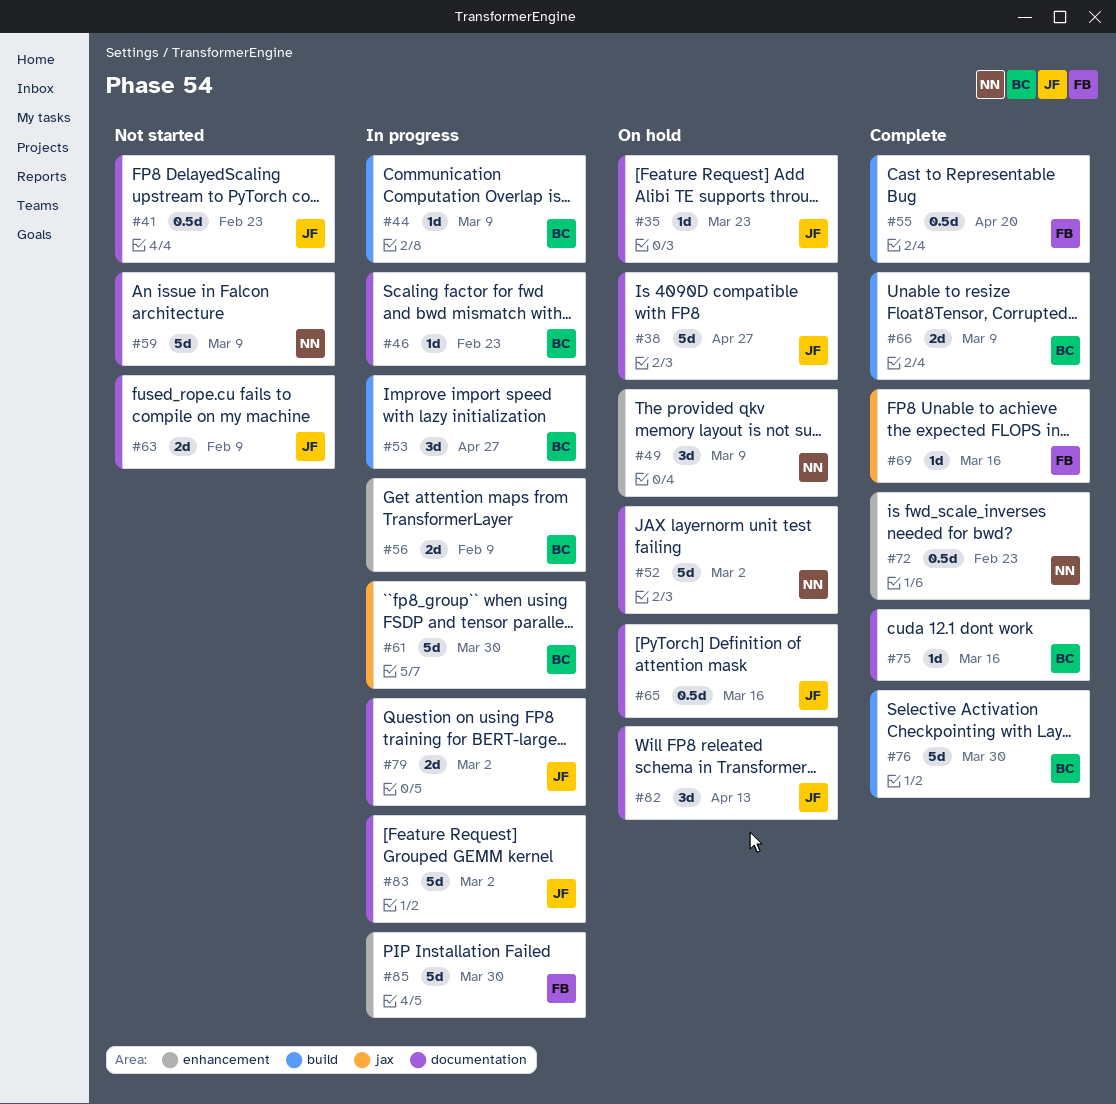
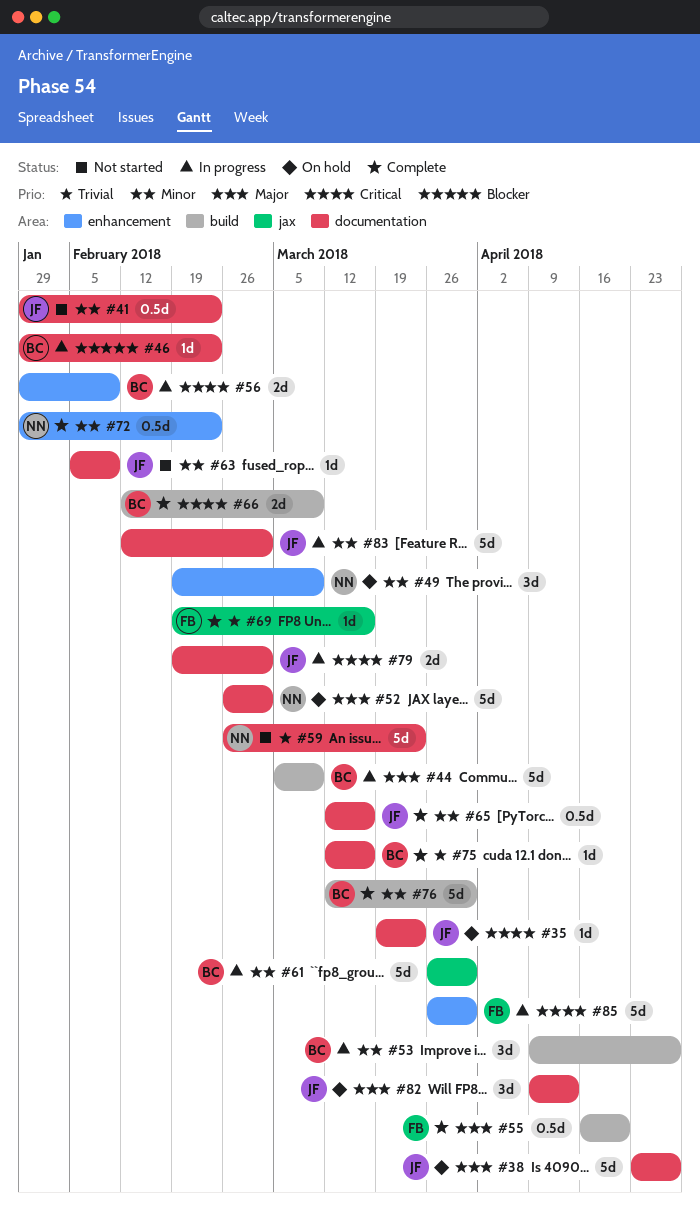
#44, estimate: 1d -> 5d
#59, due: Mar 9 -> Mar 23
#63, estimate: 2d -> 1d
#65, status: On hold -> Complete

